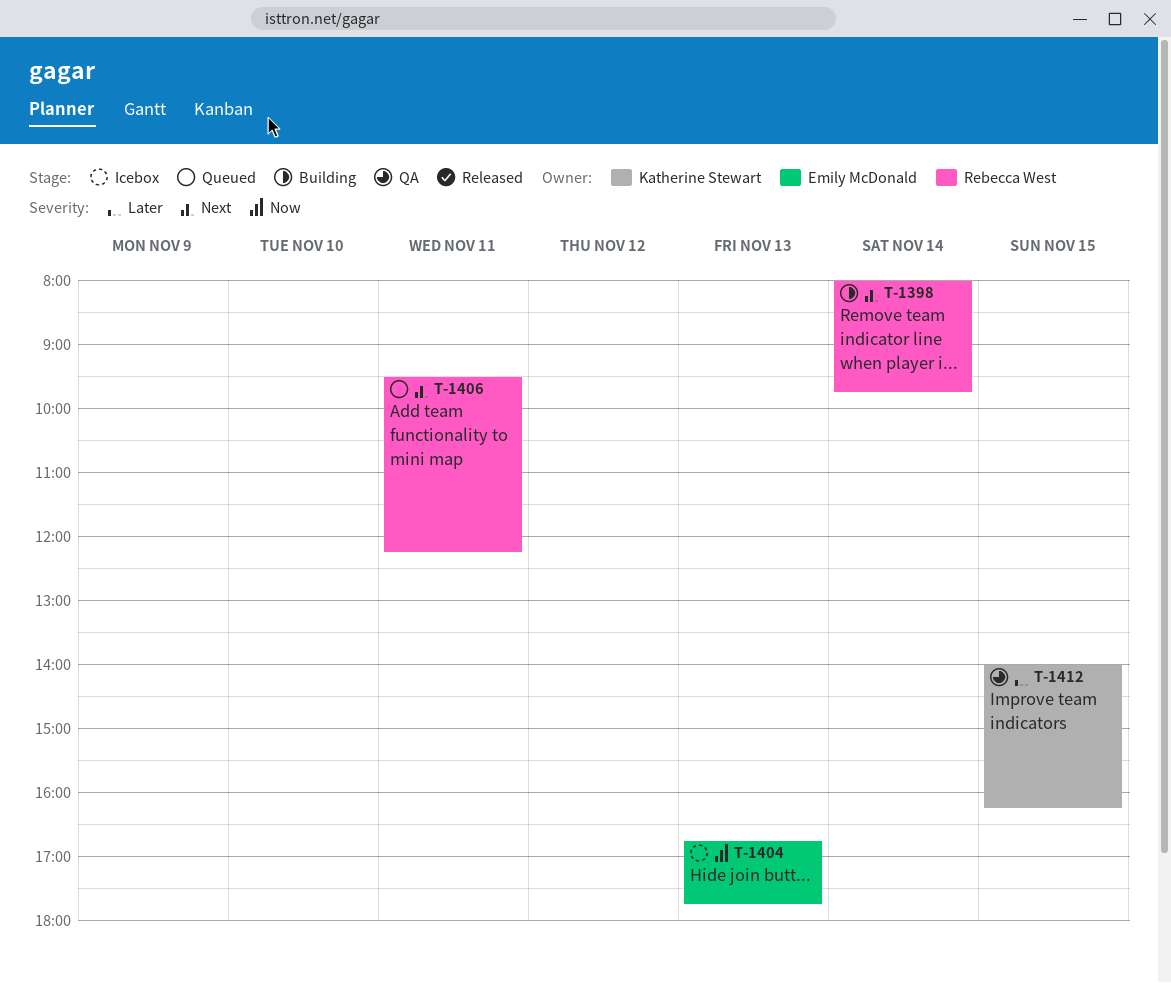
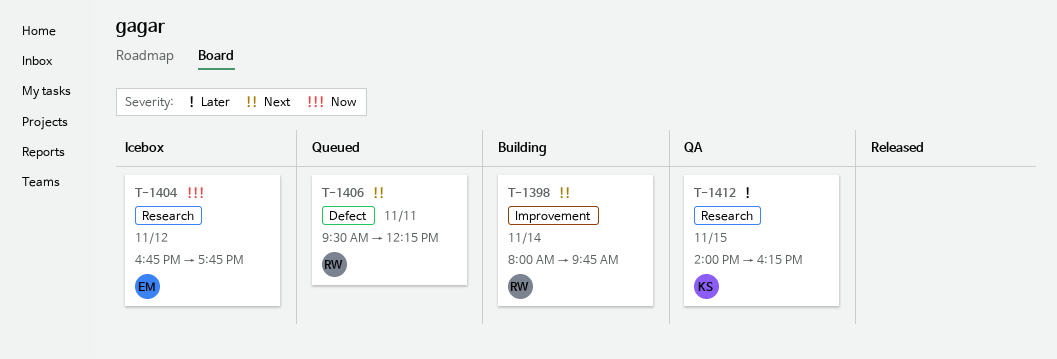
T-1404, day: Nov 13 -> Nov 12

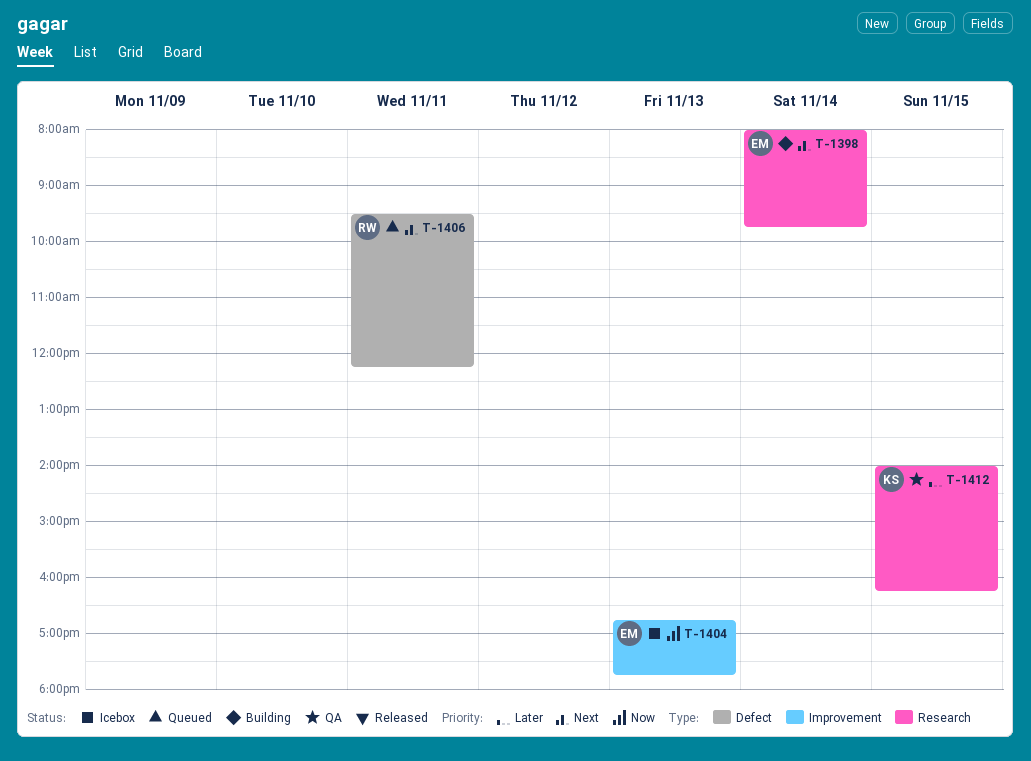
T-1398, owner: RW -> EM
T-1398, label: Improvement -> Research
T-1404, label: Research -> Improvement
T-1404, day: Nov 12 -> Nov 13

